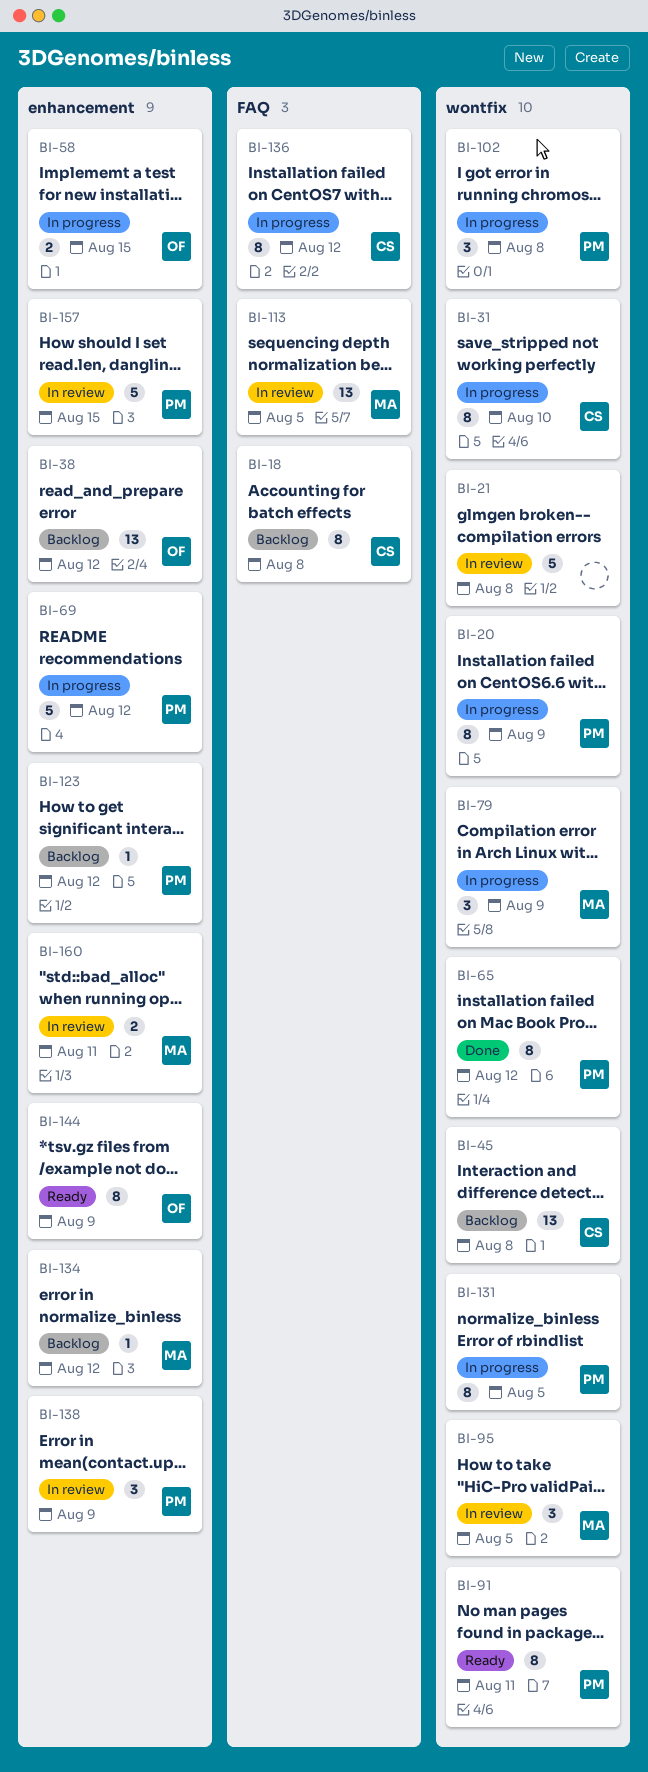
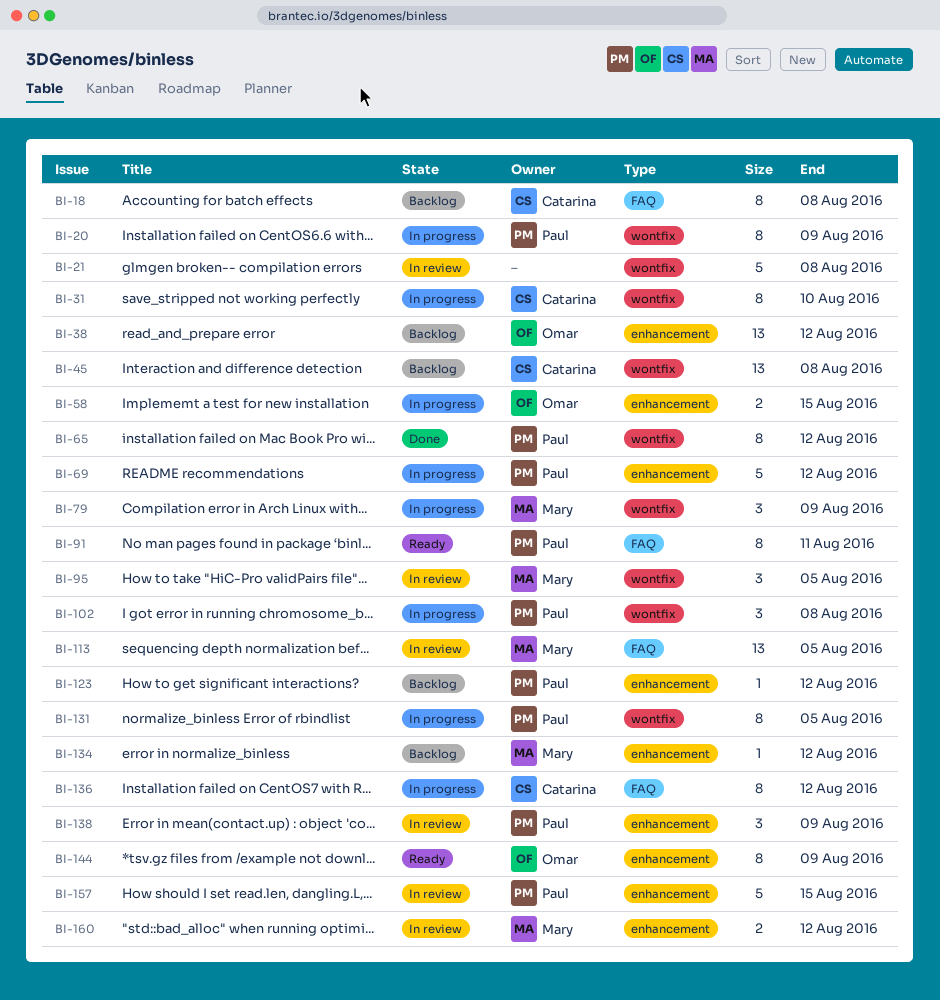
BI-91, label: wontfix -> FAQ
BI-160, due: Aug 11 -> Aug 12

